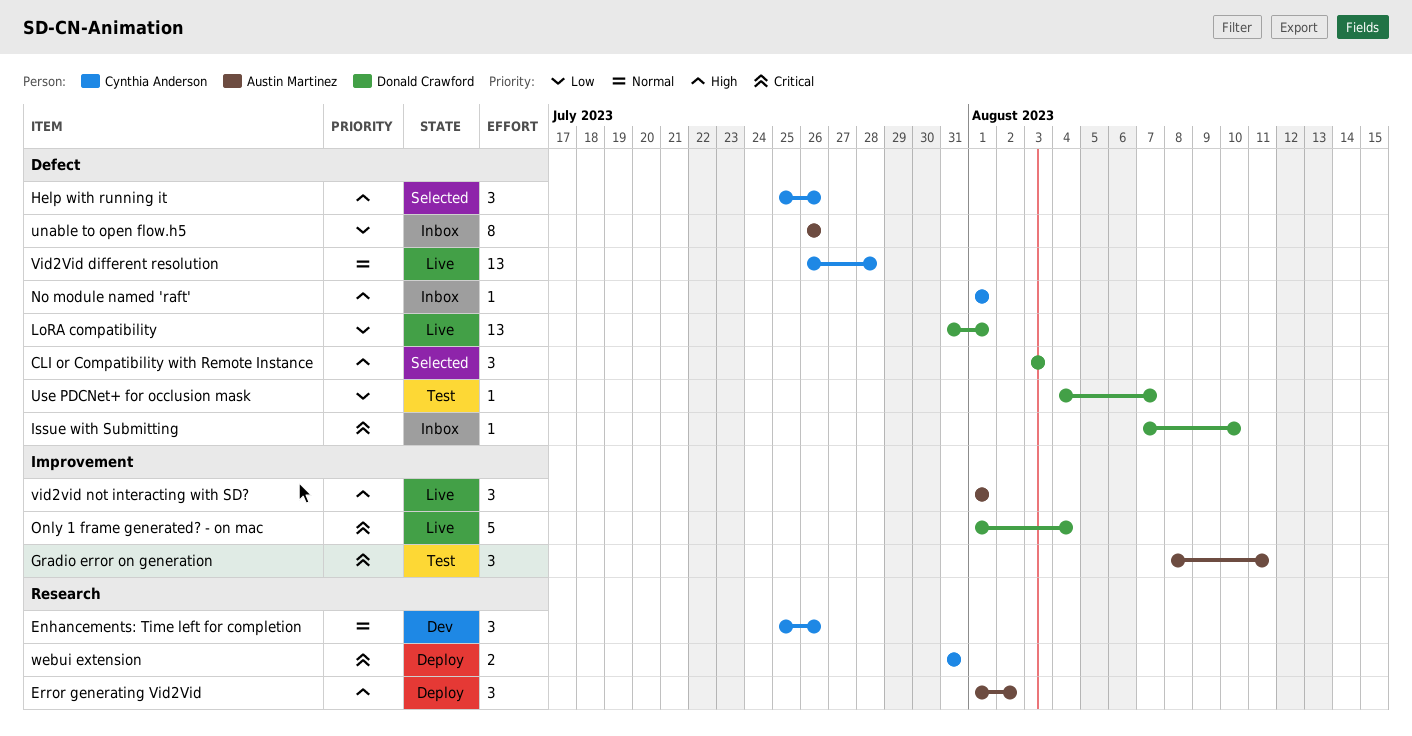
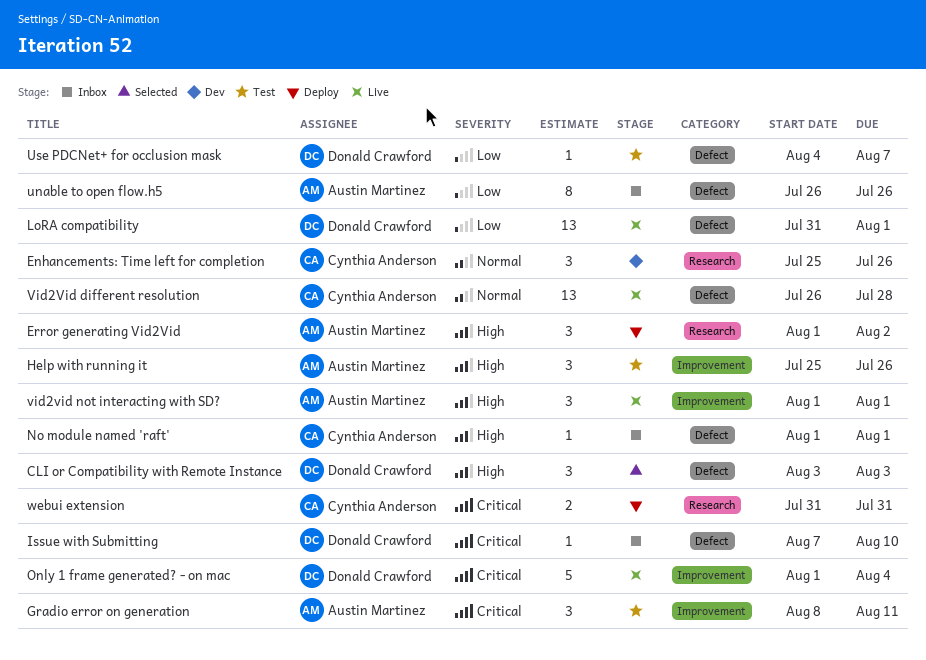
Help with running it, status: Selected -> Test
Help with running it, owner: Cynthia Anderson -> Austin Martinez
Help with running it, label: Defect -> Improvement

